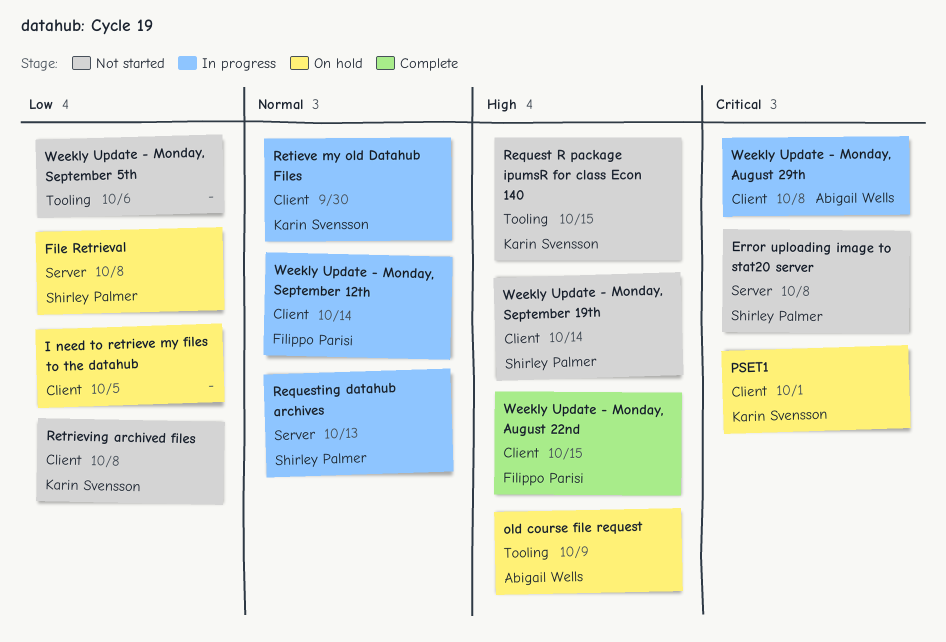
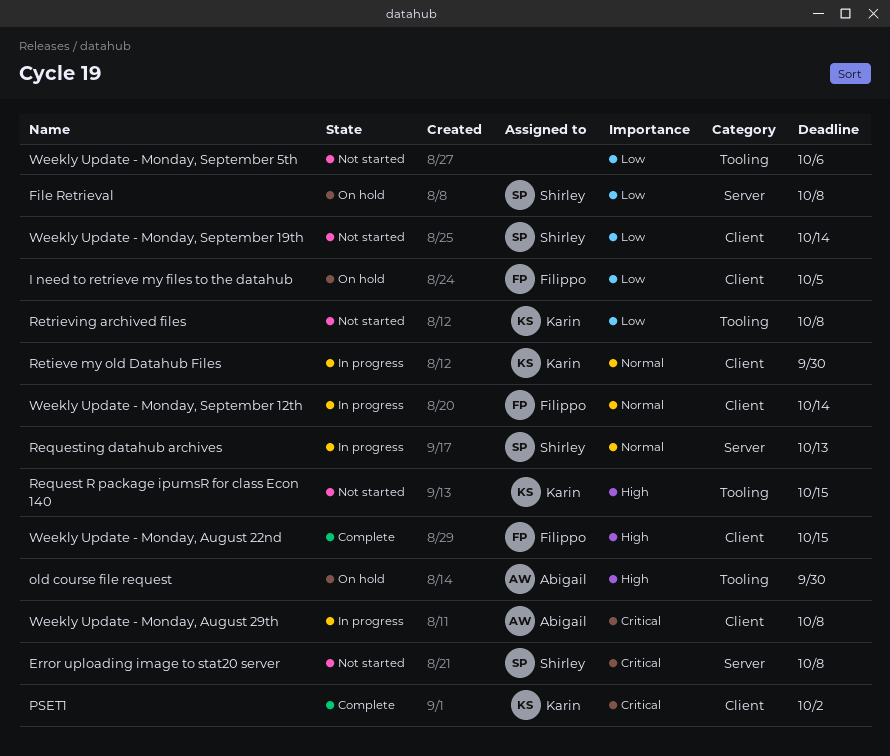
I need to retrieve my files to the datahub, owner: none -> Filippo Parisi
old course file request, due: Oct 9 -> Sep 30
PSET1, status: On hold -> Complete
PSET1, due: Oct 1 -> Oct 2
Retrieving archived files, label: Client -> Tooling
Weekly Update - Monday, September 19th, priority: High -> Low

